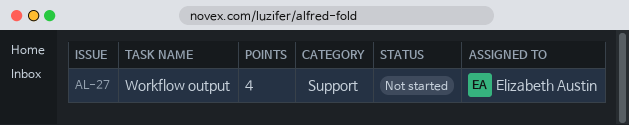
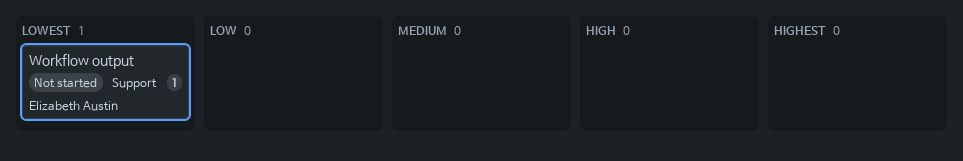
Workflow output, estimate: 4 -> 1

